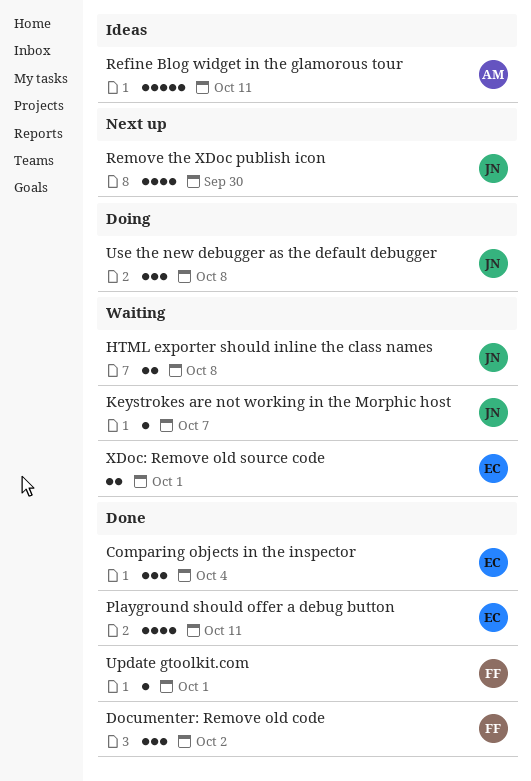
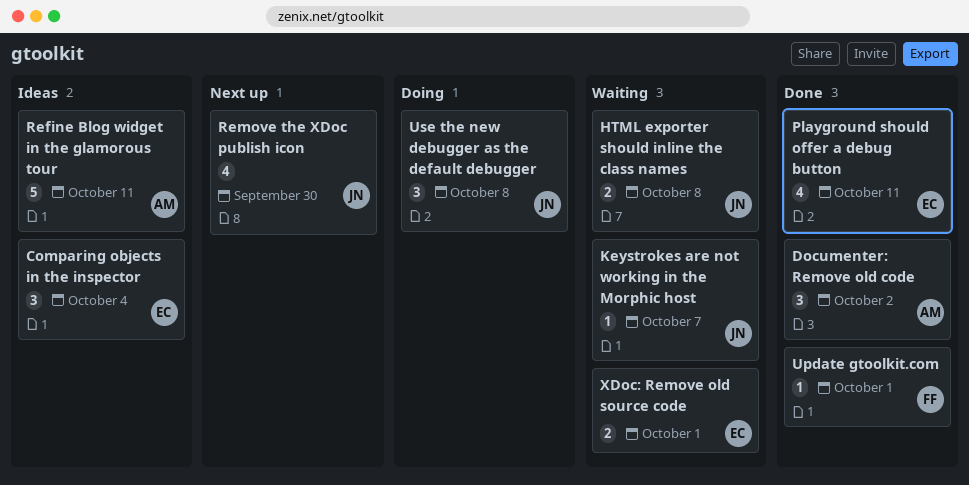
Comparing objects in the inspector, status: Done -> Ideas
Documenter: Remove old code, owner: FF -> AM

